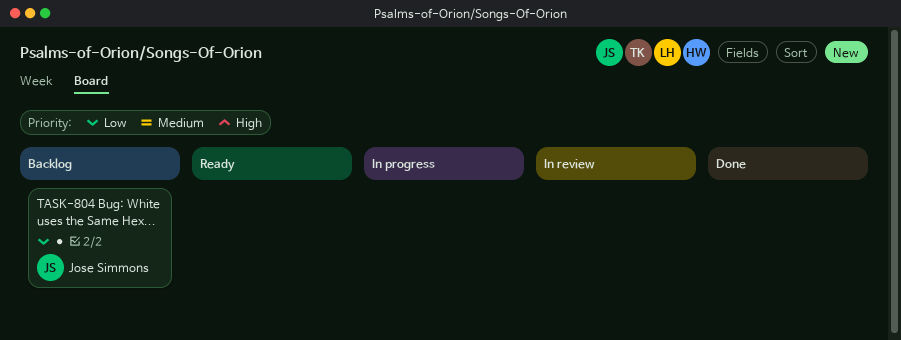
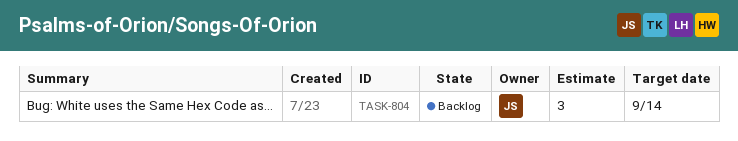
TASK-804, estimate: 1 -> 3

